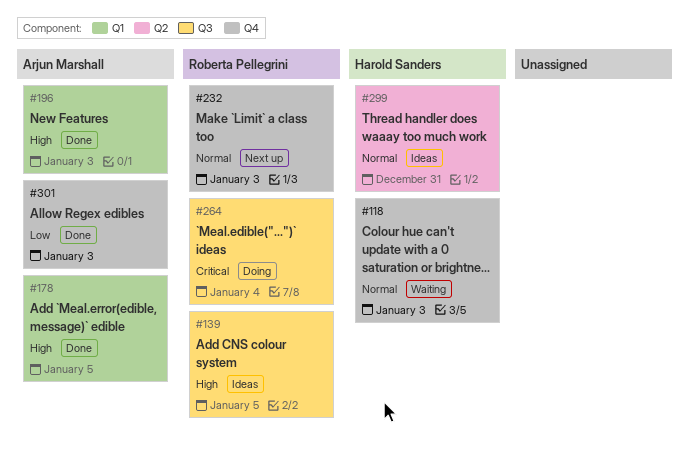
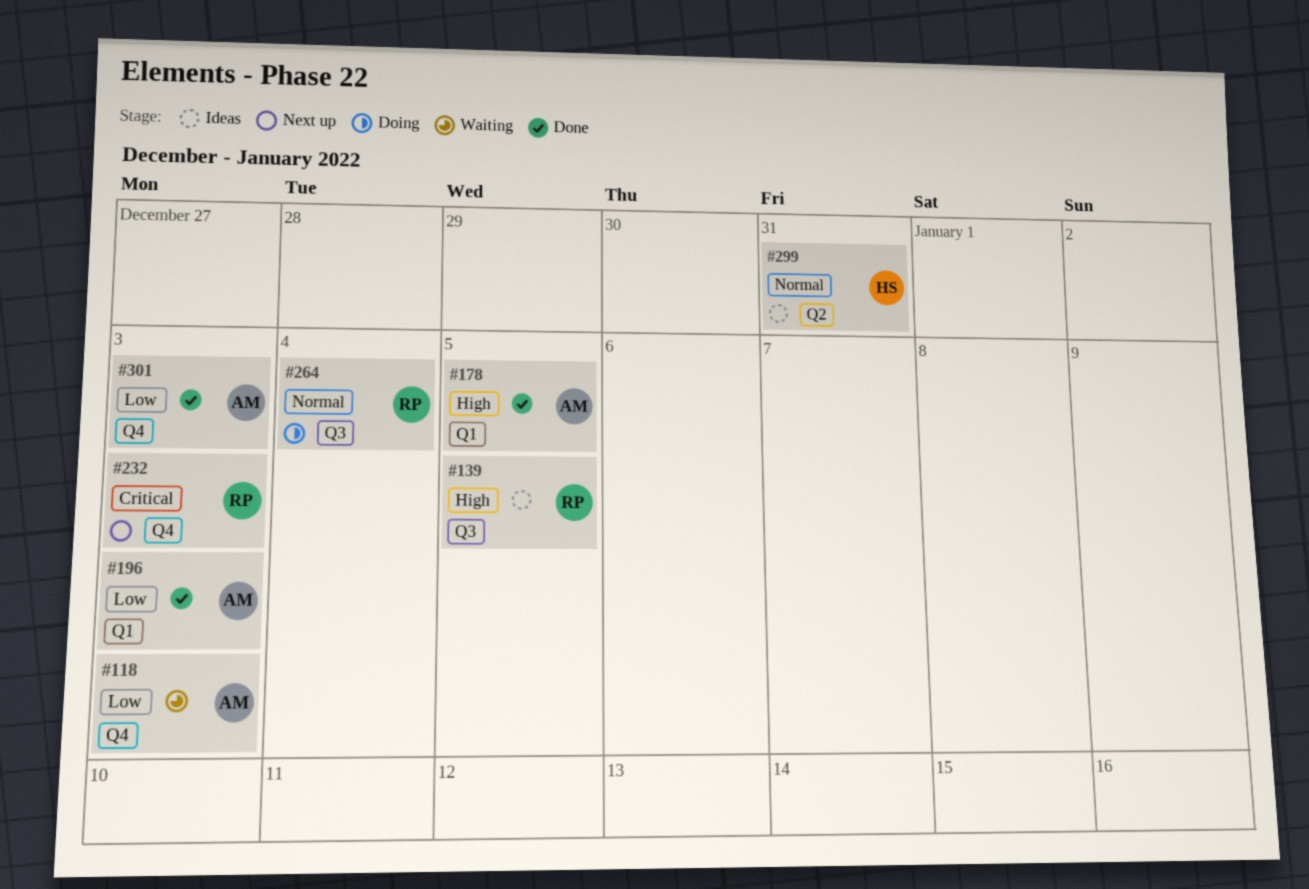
#118, owner: Harold Sanders -> Arjun Marshall
#118, priority: Normal -> Low
#196, priority: High -> Low
#232, priority: Normal -> Critical
#264, priority: Critical -> Normal

